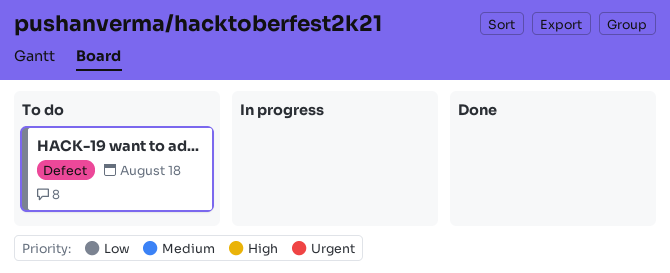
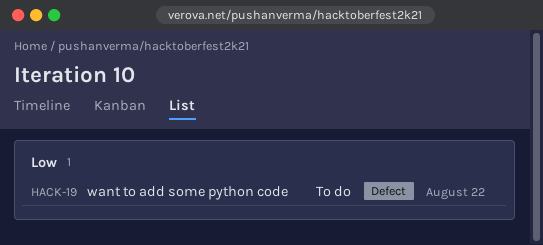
HACK-19, due: Aug 18 -> Aug 22

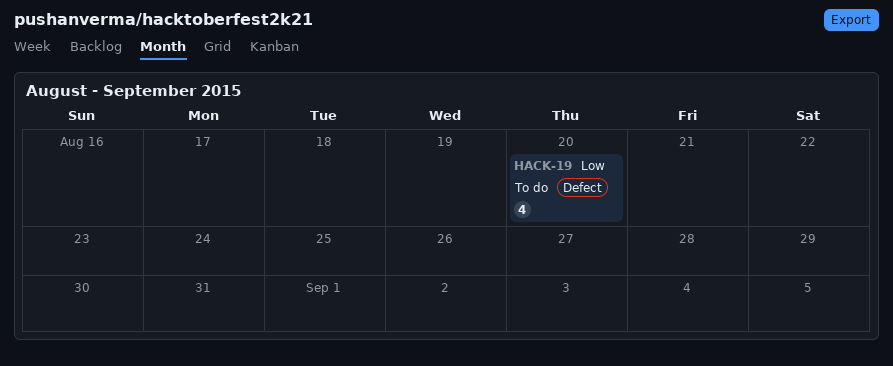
HACK-19, due: Aug 22 -> Aug 20

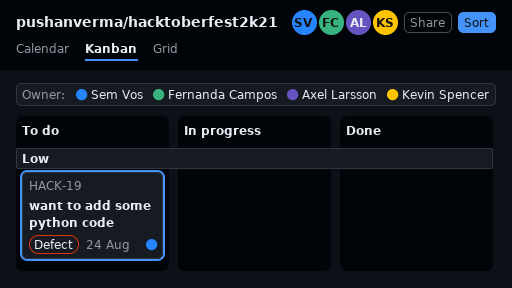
HACK-19, due: Aug 20 -> Aug 24

